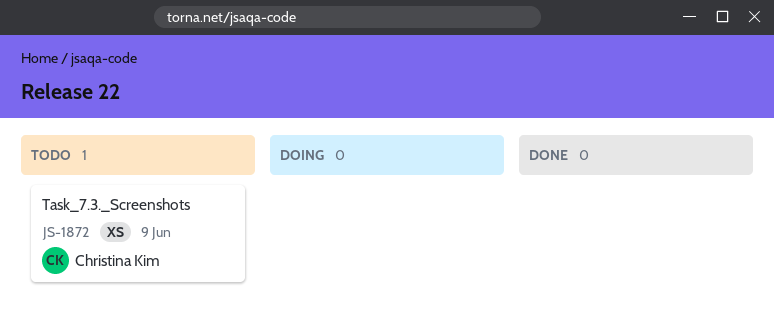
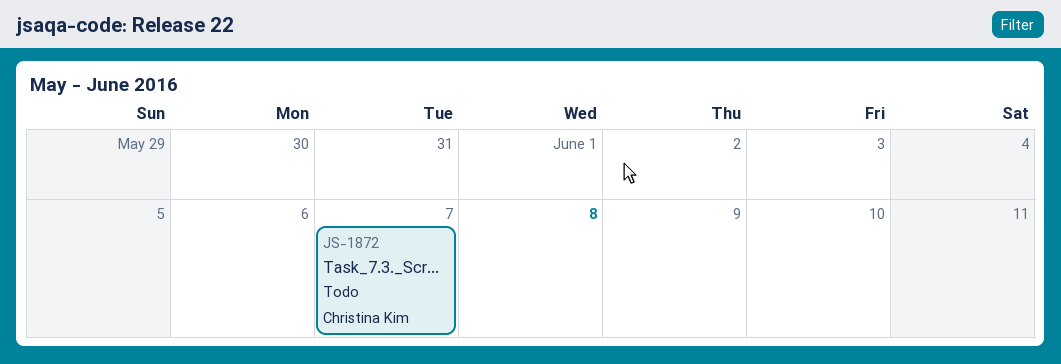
JS-1872, due: Jun 9 -> Jun 7

